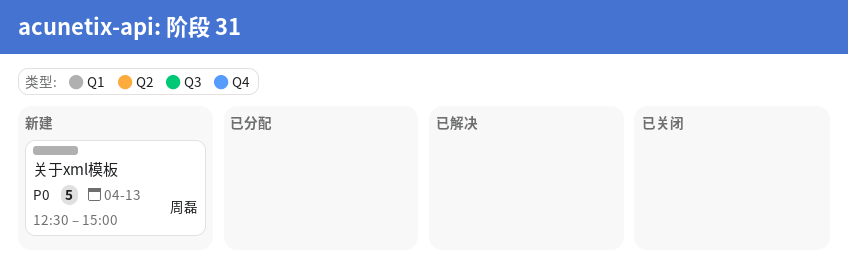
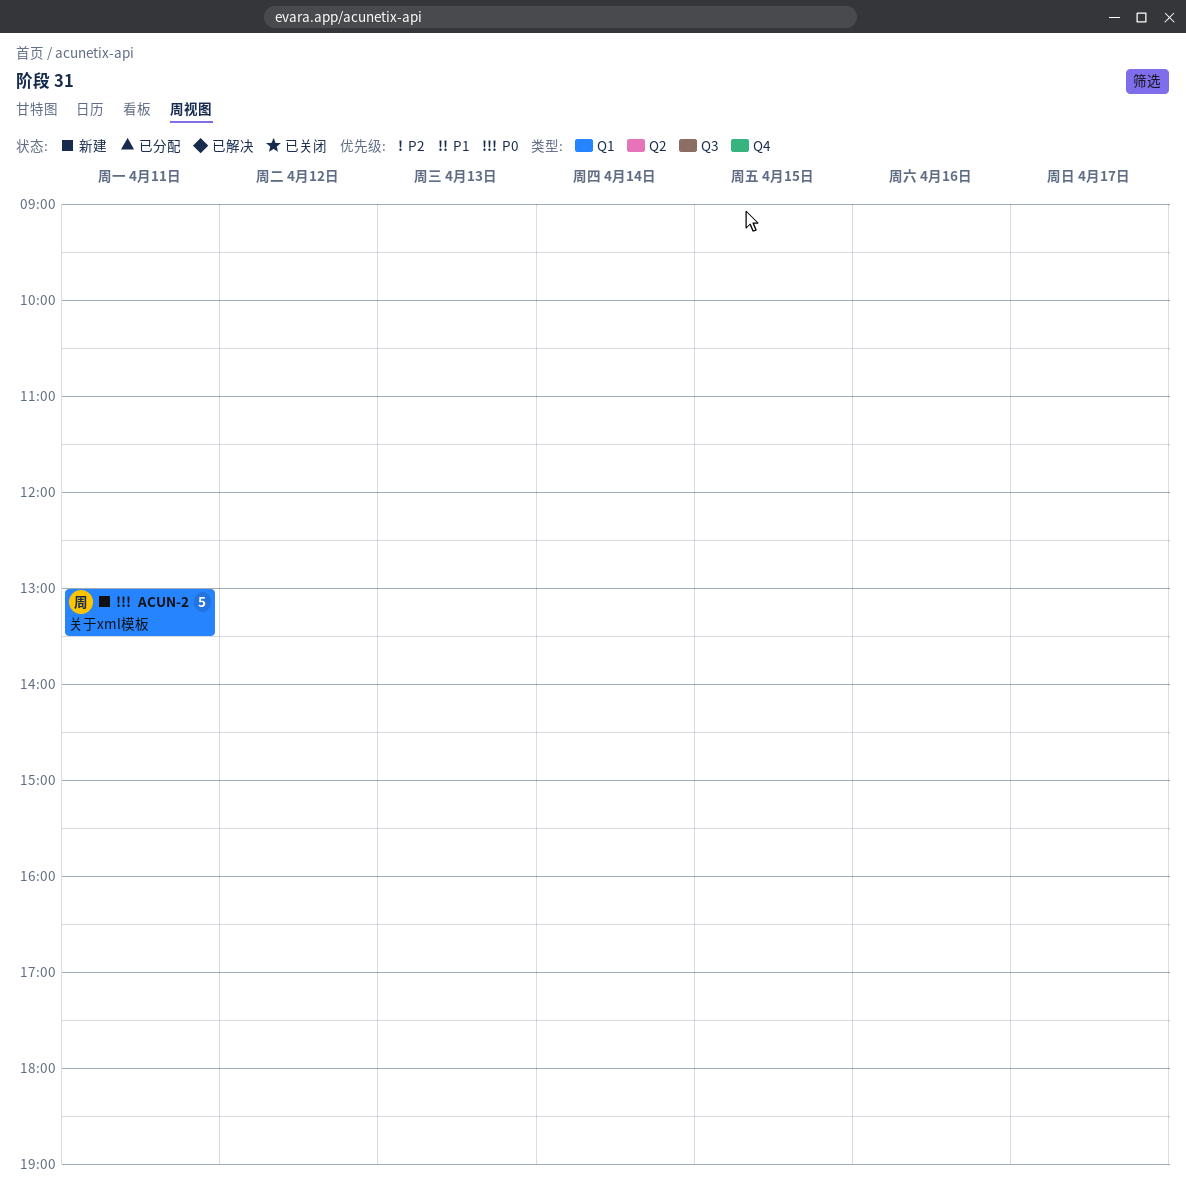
关于xml模板, day: Apr 13 -> Apr 11
关于xml模板, begins: 12:30 -> 13:00
关于xml模板, ends: 15:00 -> 13:30

